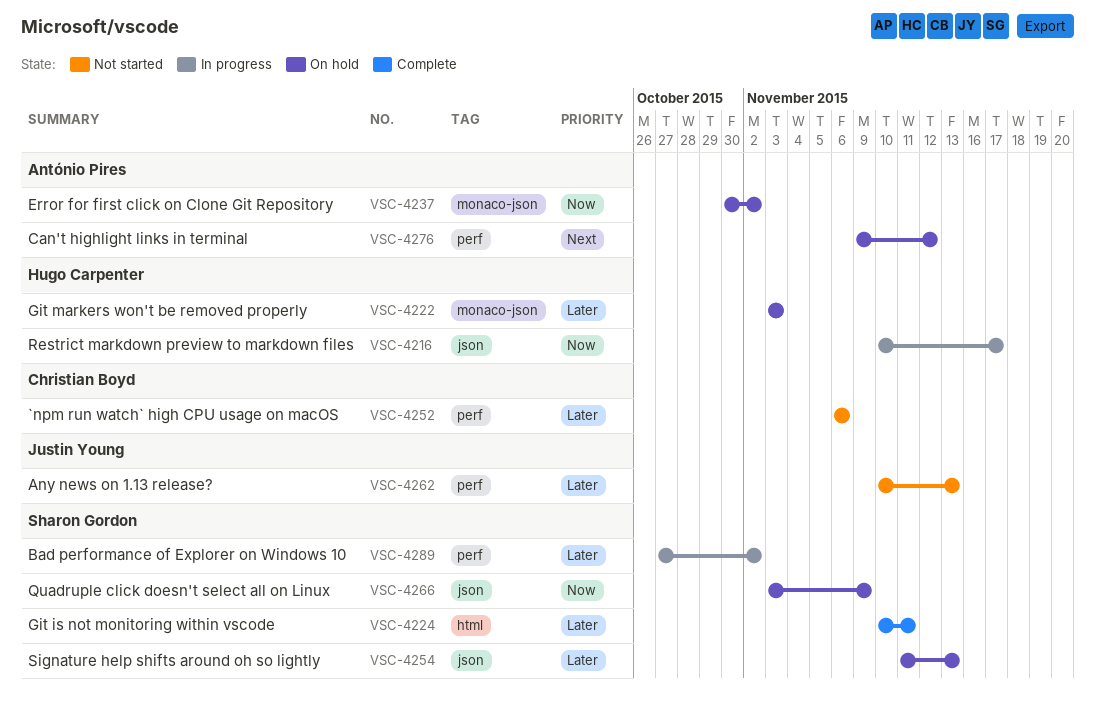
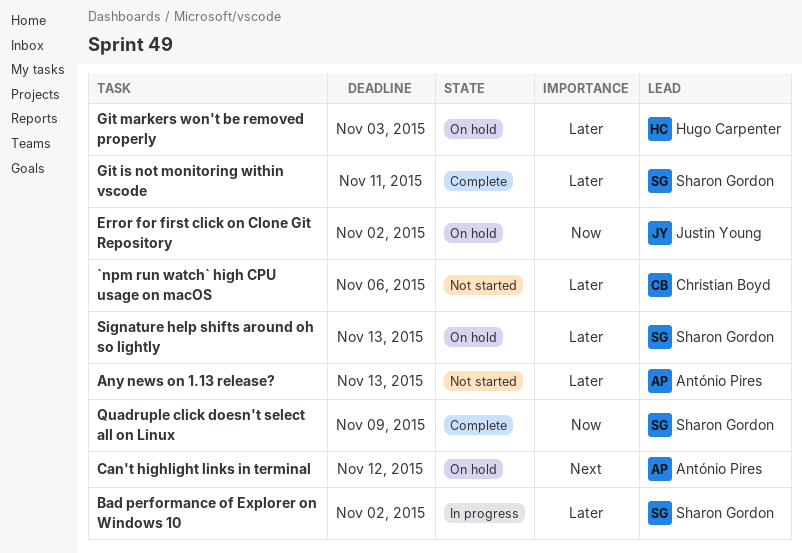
Any news on 1.13 release?, owner: Justin Young -> António Pires
Error for first click on Clone Git Repository, owner: António Pires -> Justin Young
Quadruple click doesn't select all on Linux, status: On hold -> Complete
Restrict markdown preview to markdown files: present -> none

